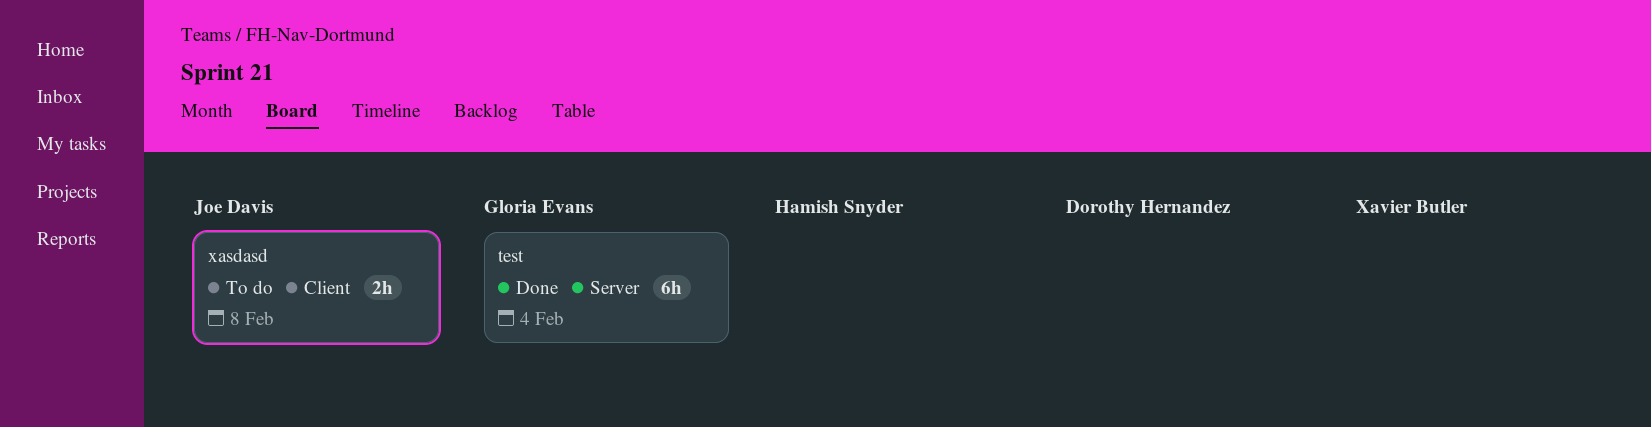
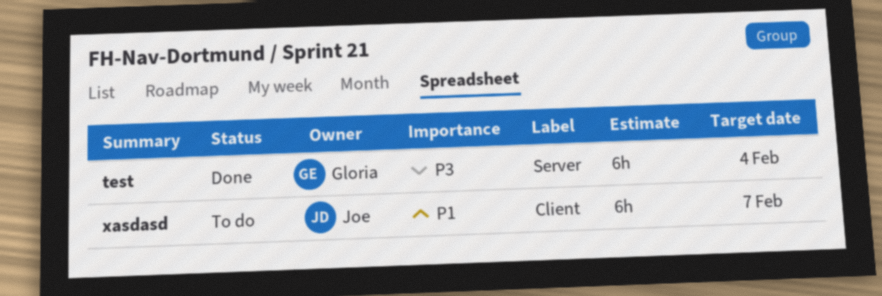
xasdasd, estimate: 2h -> 6h
xasdasd, due: Feb 8 -> Feb 7

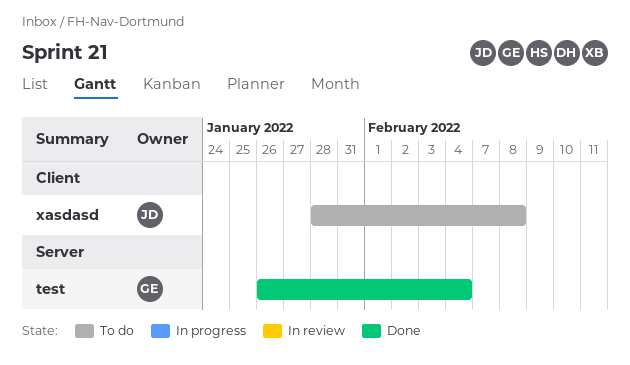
xasdasd, due: Feb 7 -> Feb 8

